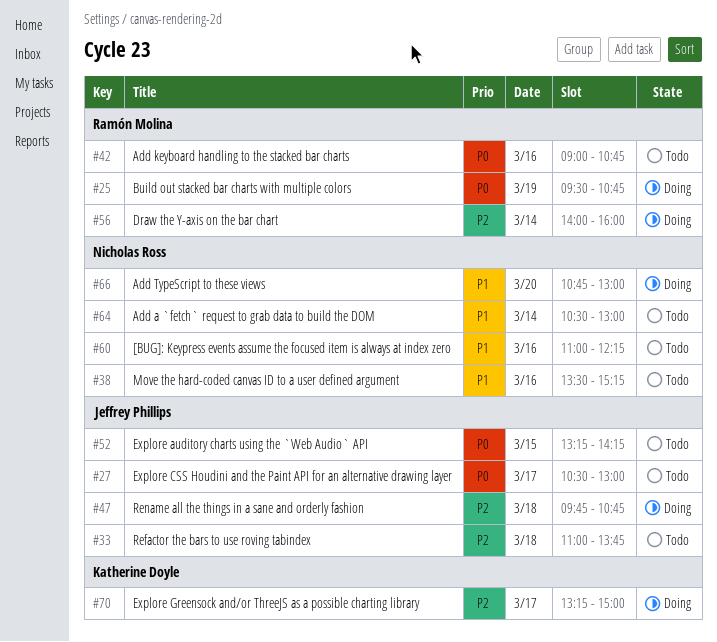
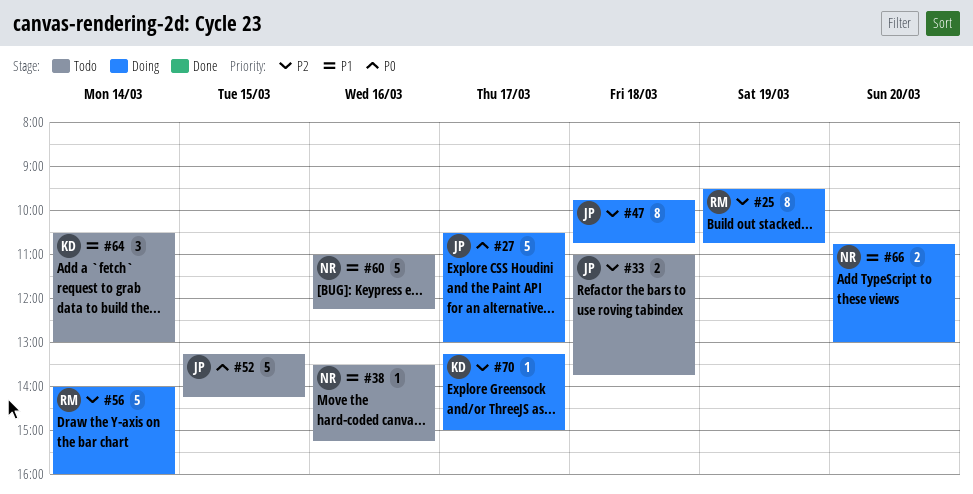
#25, priority: P0 -> P2
#27, status: Todo -> Doing
#42: present -> none
#64, owner: Nicholas Ross -> Katherine Doyle

